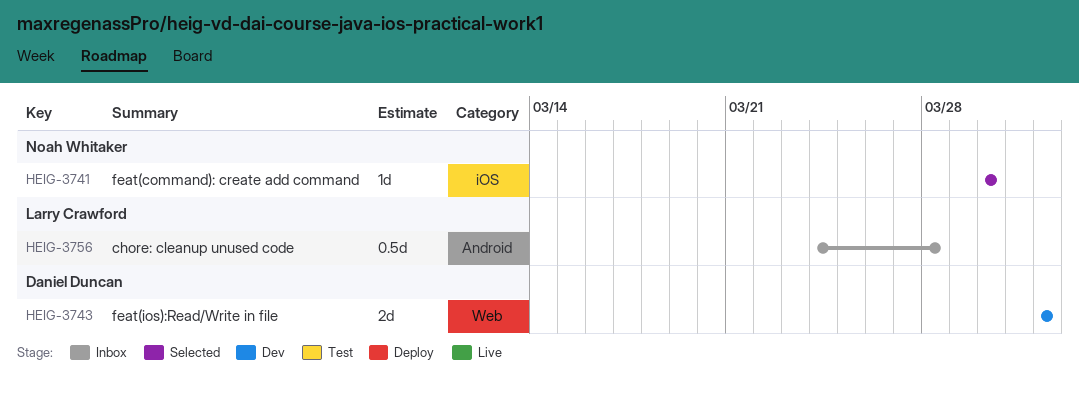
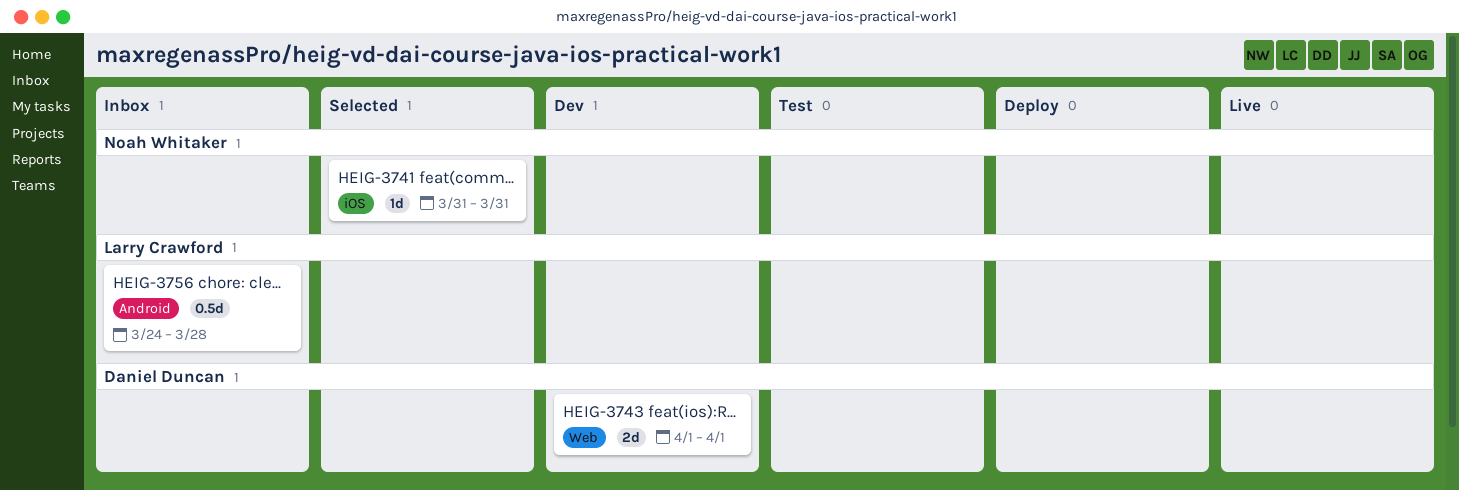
HEIG-3741, start: Mar 30 -> Mar 31
HEIG-3741, due: Mar 30 -> Mar 31

